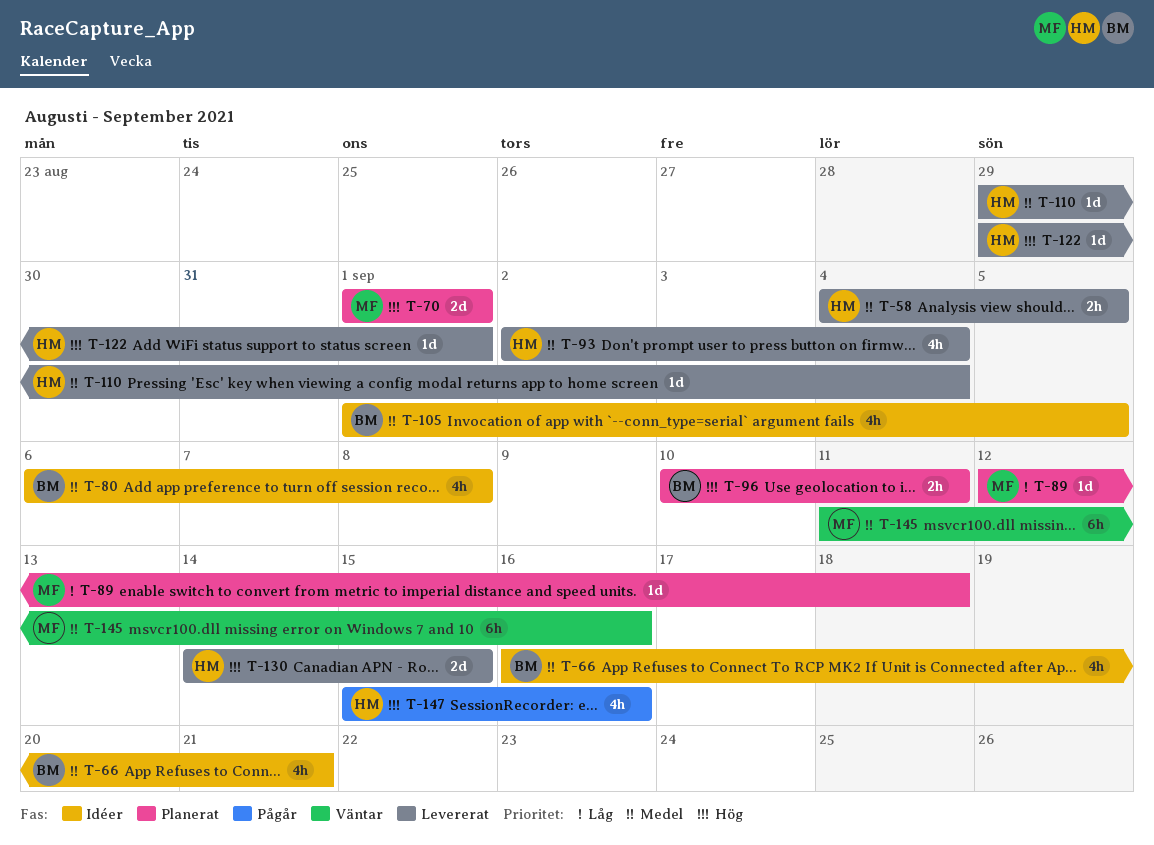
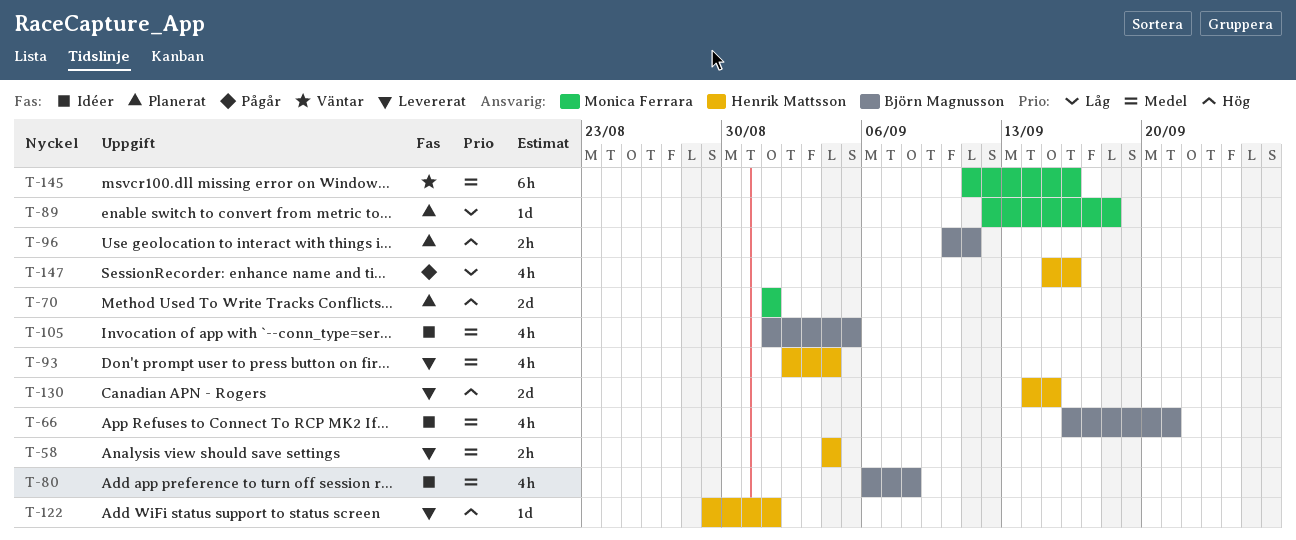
T-58, due: Sep 5 -> Sep 4
T-110: present -> none
T-147, priority: Hög -> Låg

